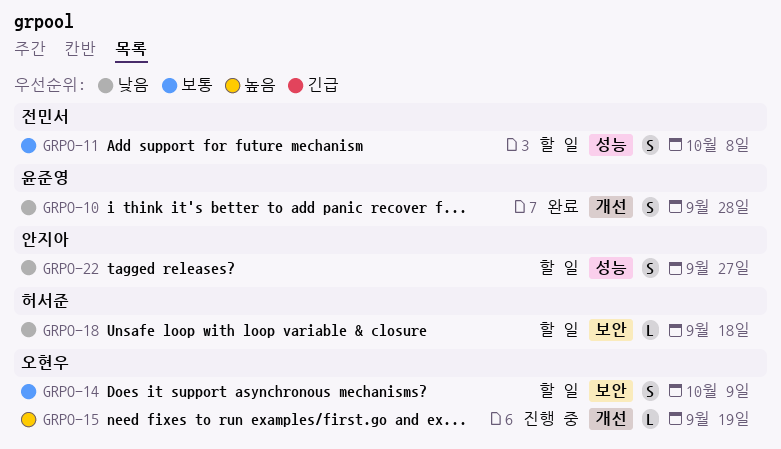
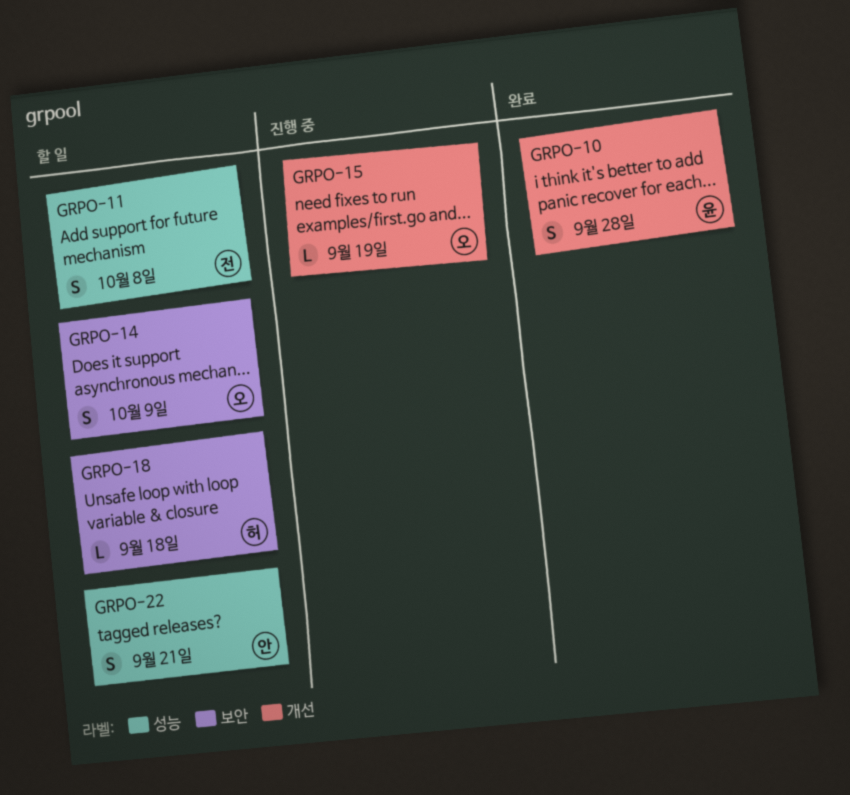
GRPO-22, due: Sep 27 -> Sep 21

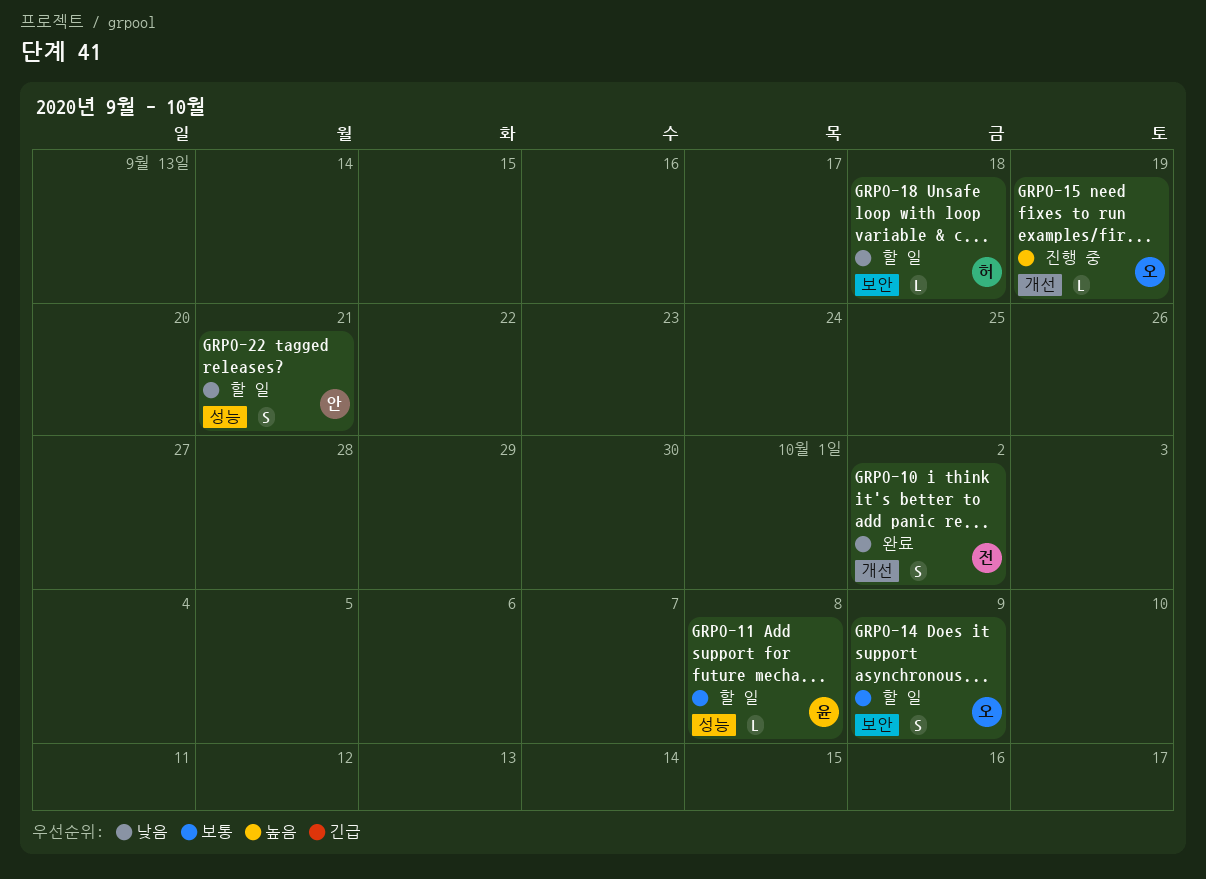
GRPO-10, owner: 윤 -> 전
GRPO-10, due: Sep 28 -> Oct 2
GRPO-11, owner: 전 -> 윤
GRPO-11, estimate: S -> L

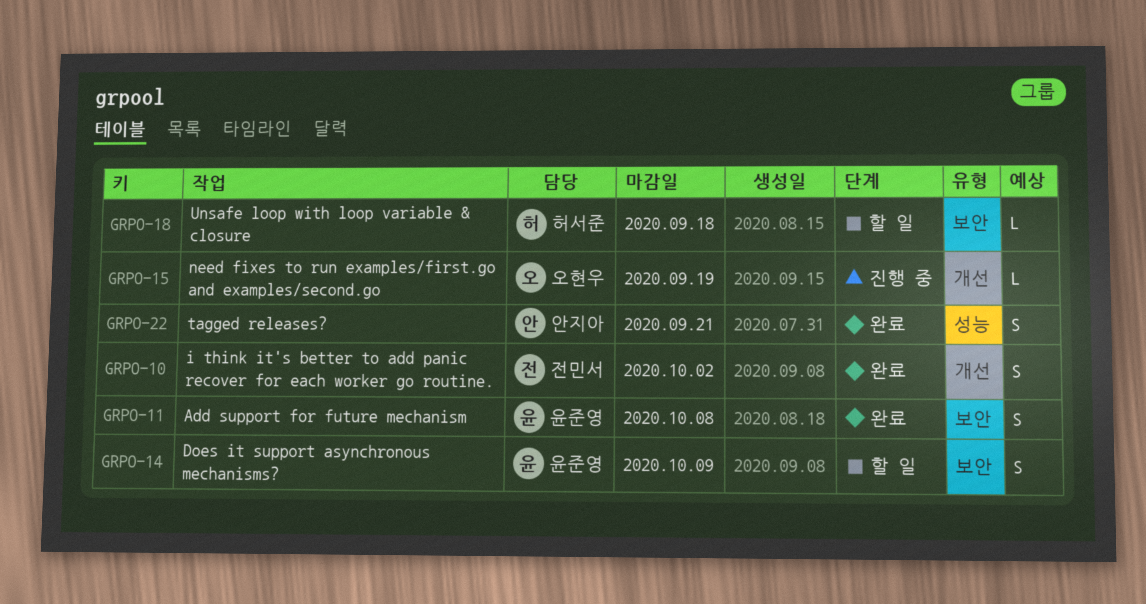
GRPO-11, status: 할 일 -> 완료
GRPO-11, label: 성능 -> 보안
GRPO-11, estimate: L -> S
GRPO-14, owner: 오현우 -> 윤준영
GRPO-22, status: 할 일 -> 완료

